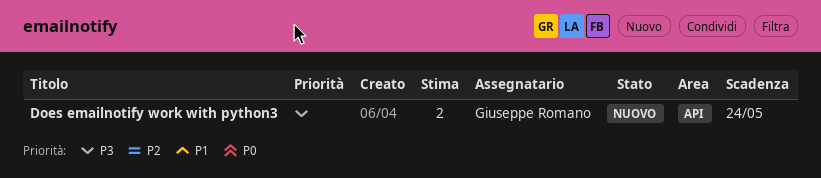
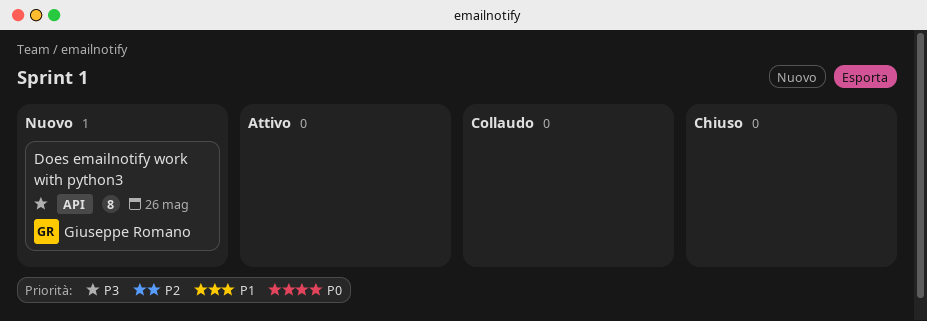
Does emailnotify work with python3, estimate: 2 -> 8
Does emailnotify work with python3, due: May 24 -> May 26

